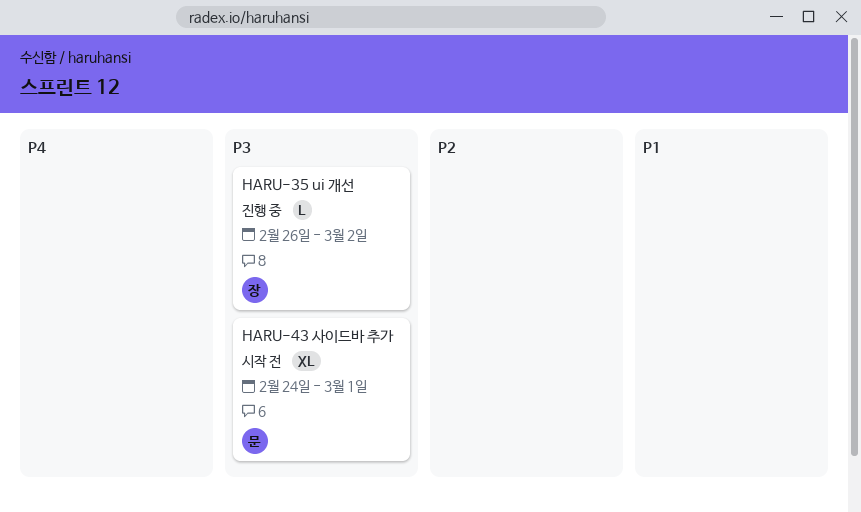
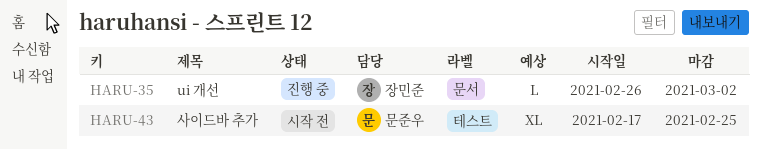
HARU-43, start: Feb 24 -> Feb 17
HARU-43, due: Mar 1 -> Feb 25

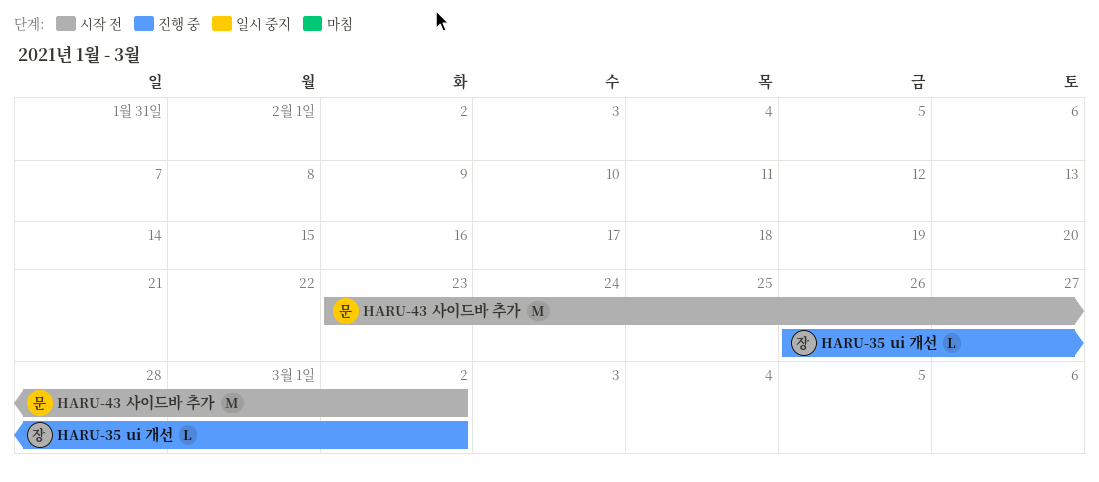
HARU-43, estimate: XL -> M
HARU-43, start: Feb 17 -> Feb 23
HARU-43, due: Feb 25 -> Mar 2

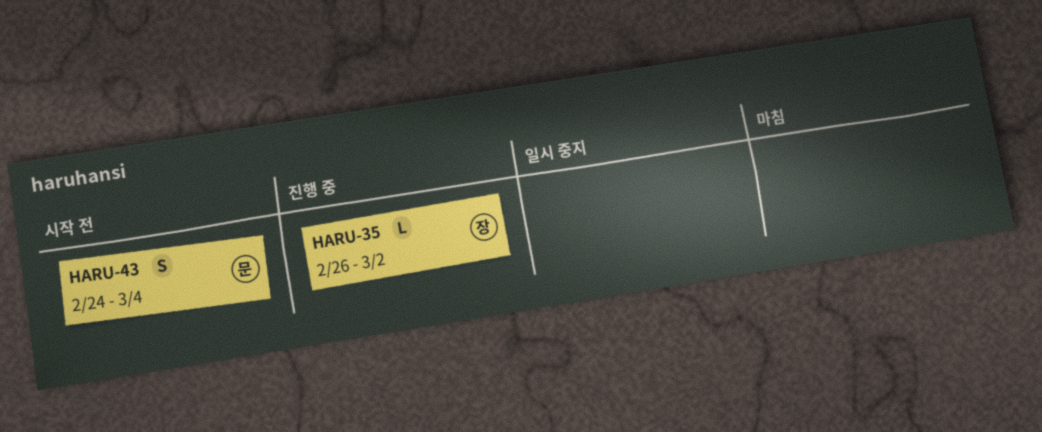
HARU-43, estimate: M -> S
HARU-43, start: Feb 23 -> Feb 24
HARU-43, due: Mar 2 -> Mar 4

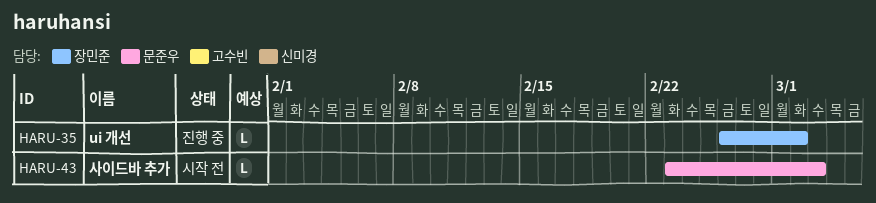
HARU-43, estimate: S -> L
HARU-43, start: Feb 24 -> Feb 23
HARU-43, due: Mar 4 -> Mar 3

